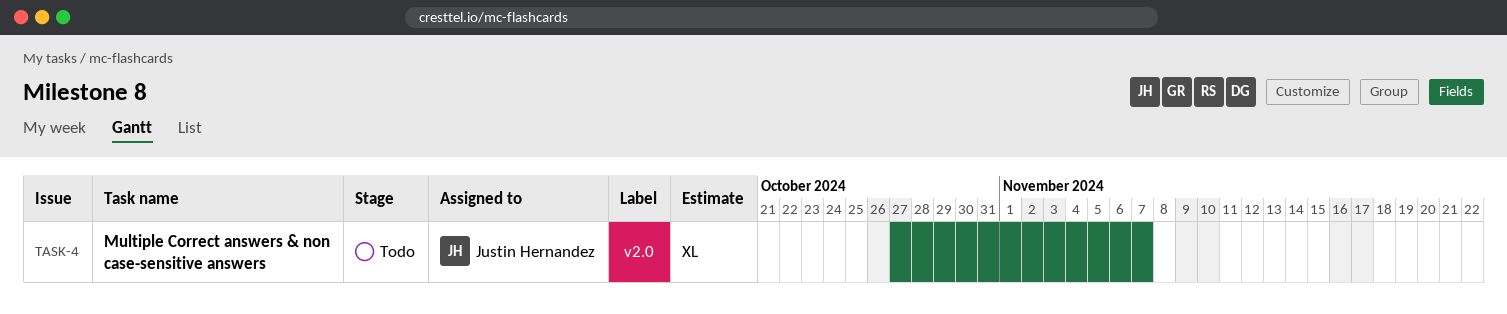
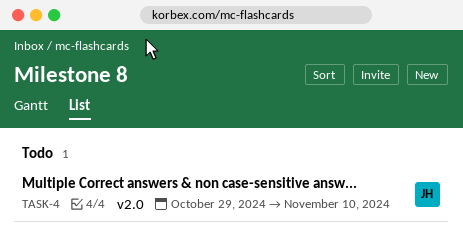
TASK-4, start: Oct 27 -> Oct 29
TASK-4, due: Nov 7 -> Nov 10

